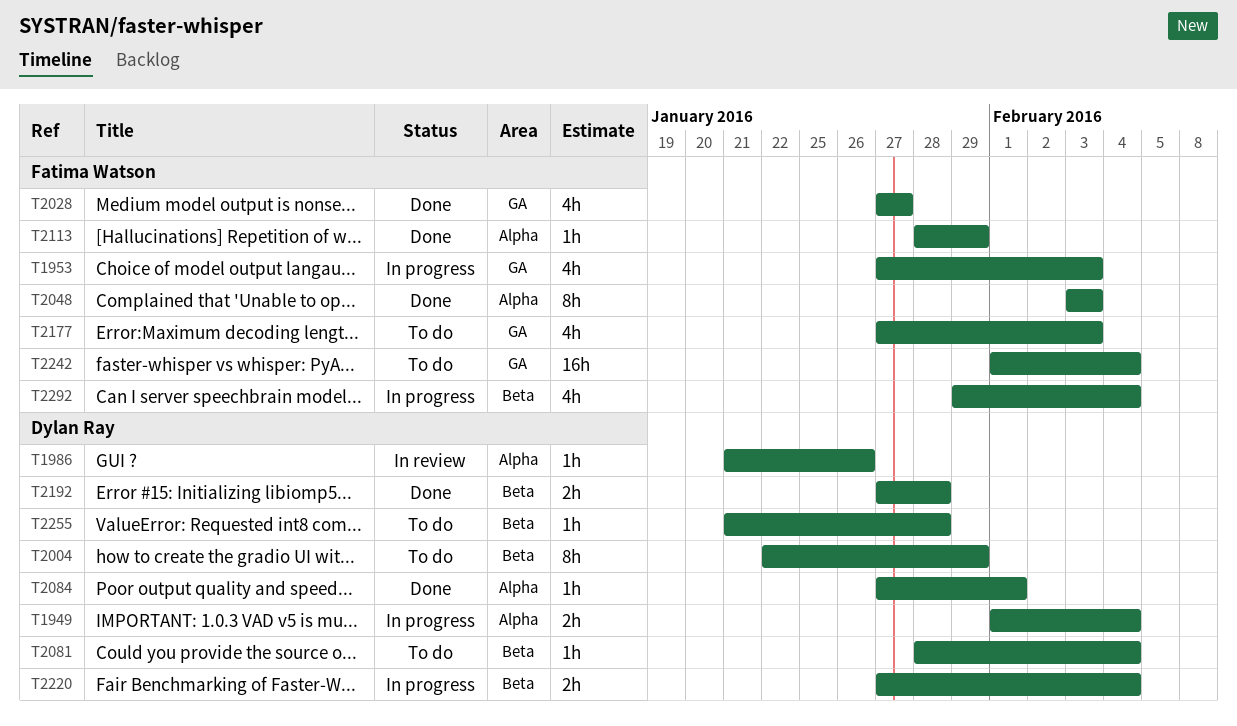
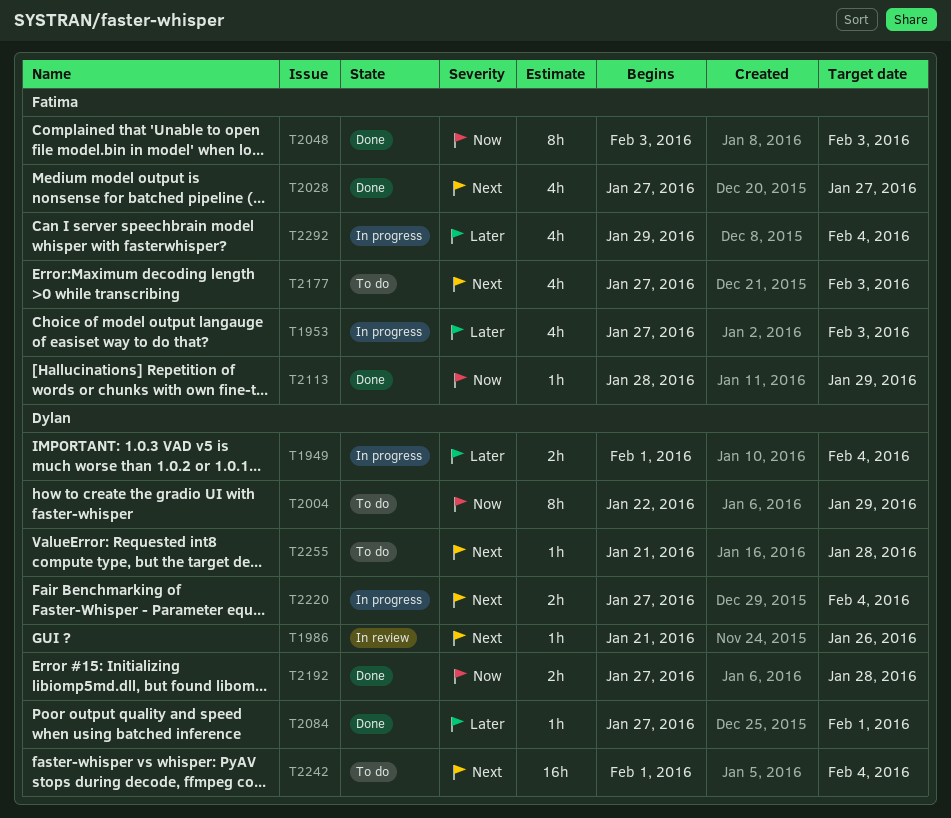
T2081: present -> none
T2242, owner: Fatima Watson -> Dylan Ray

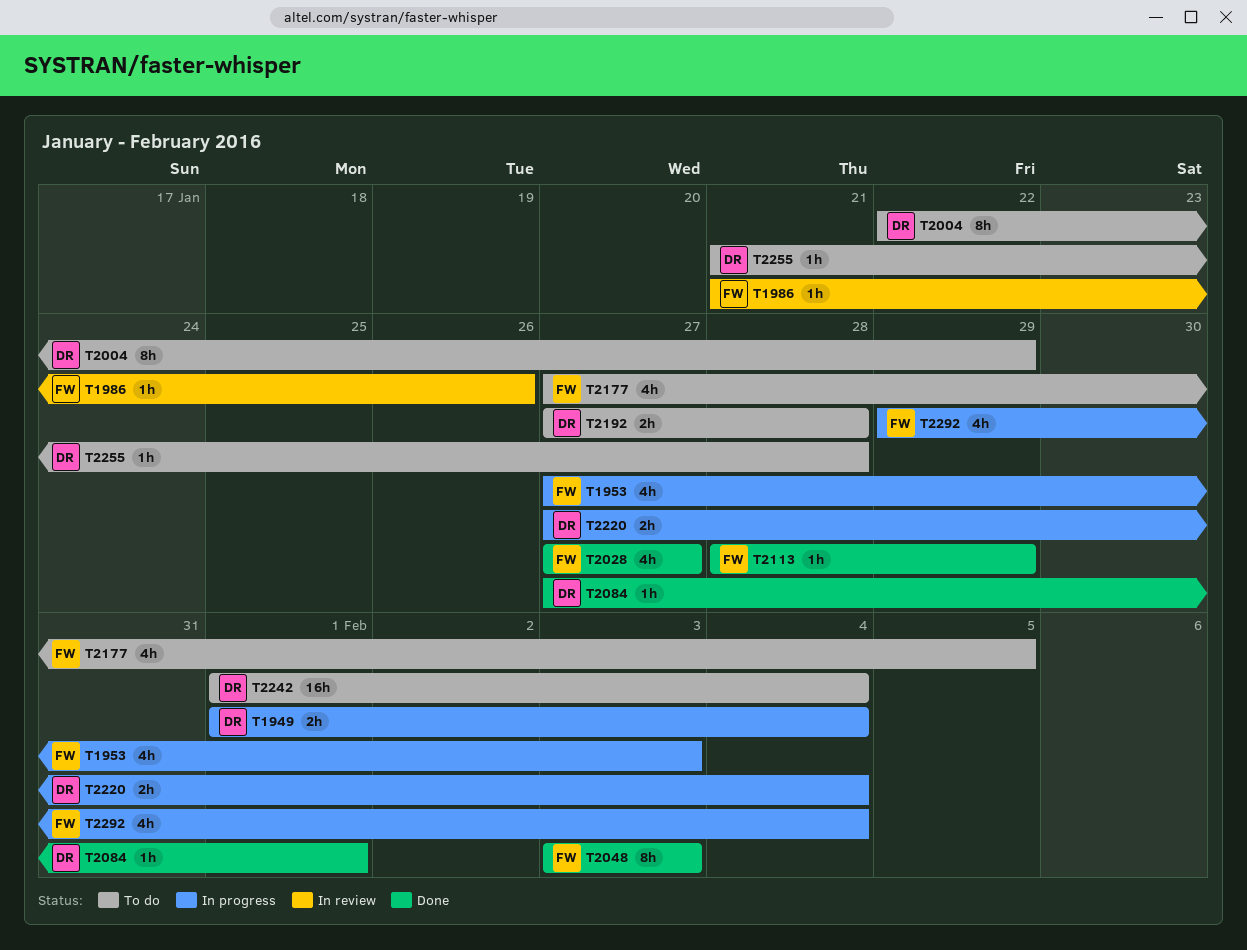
T1986, owner: Dylan -> Fatima
T2177, due: Feb 3 -> Feb 5
T2192, status: Done -> To do

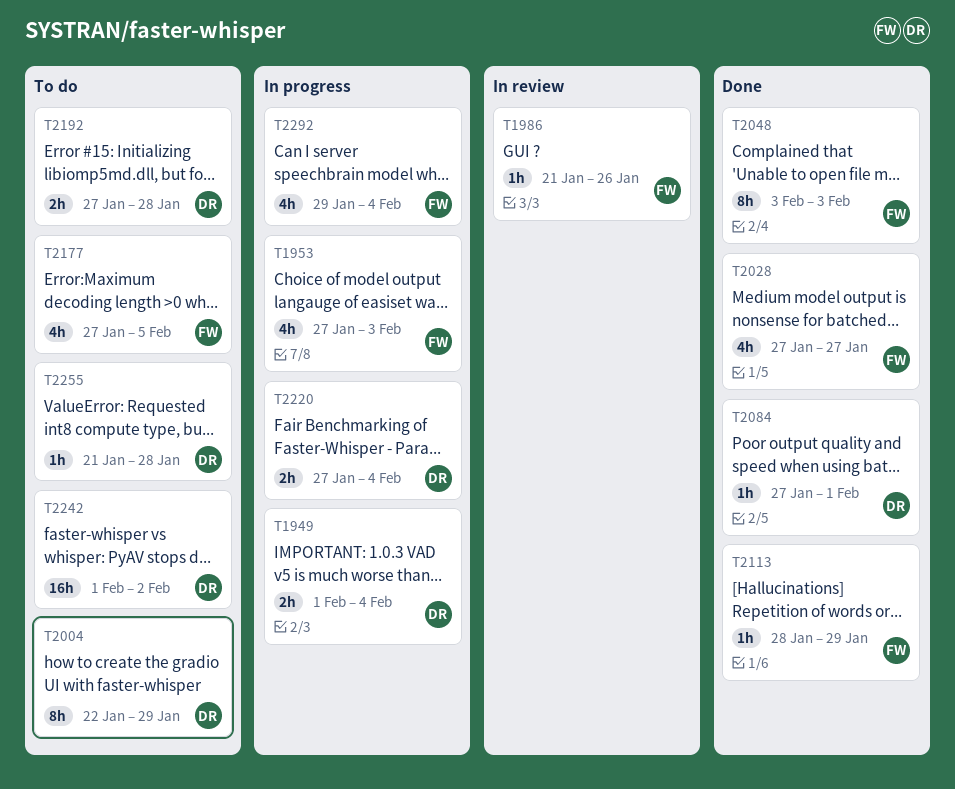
T2242, due: Feb 4 -> Feb 2

